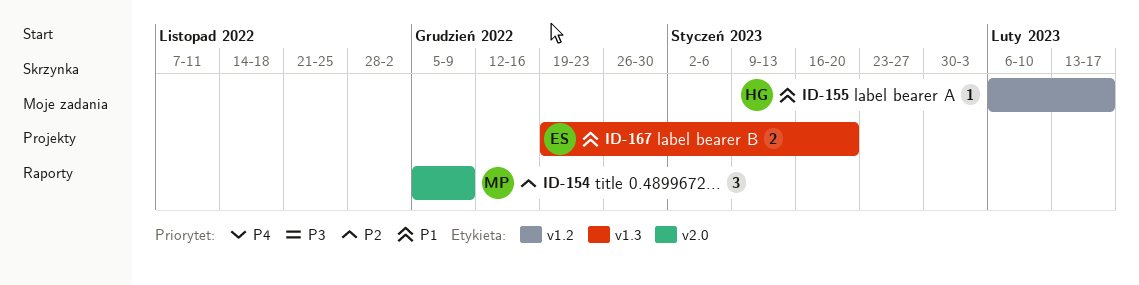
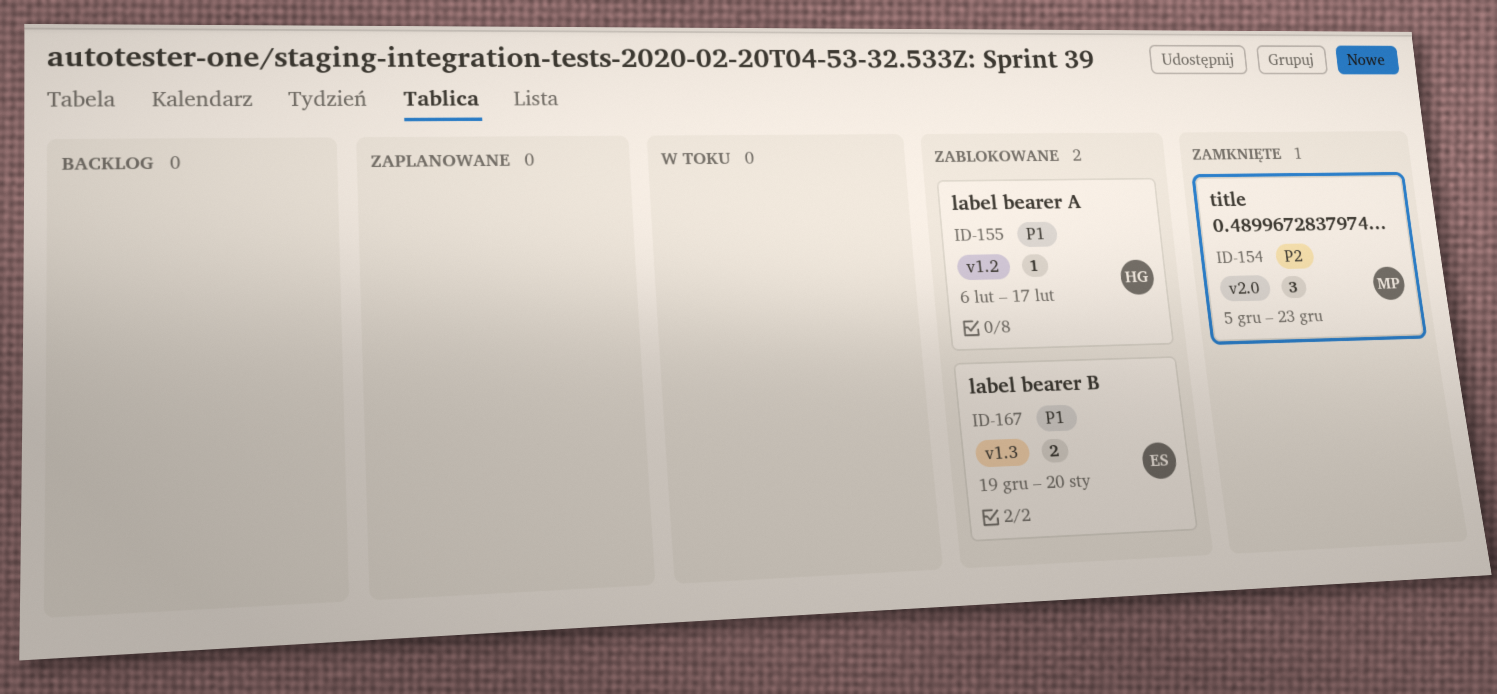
ID-154, due: Dec 9 -> Dec 23

